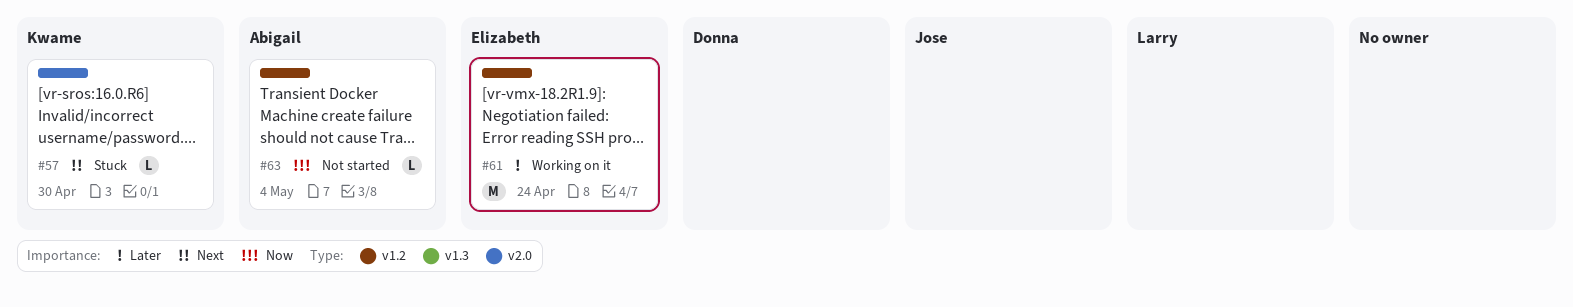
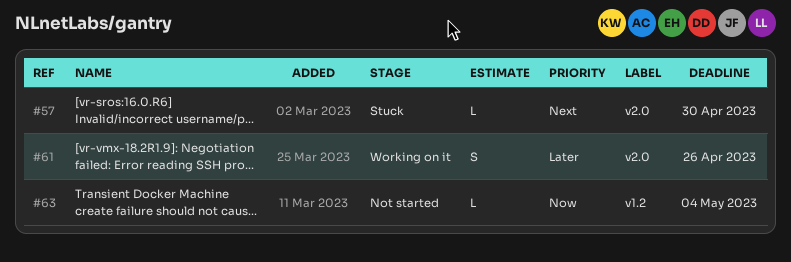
#61, label: v1.2 -> v2.0
#61, estimate: M -> S
#61, due: Apr 24 -> Apr 26

